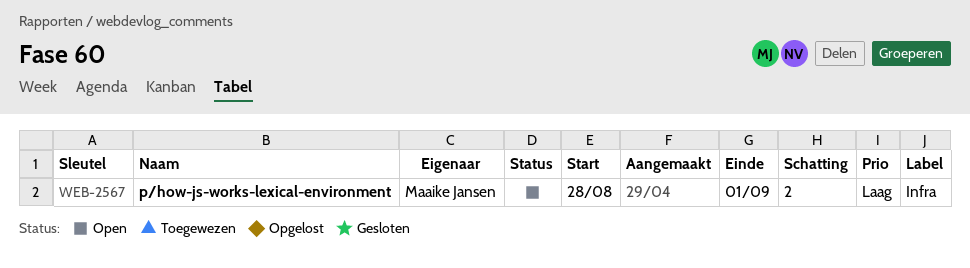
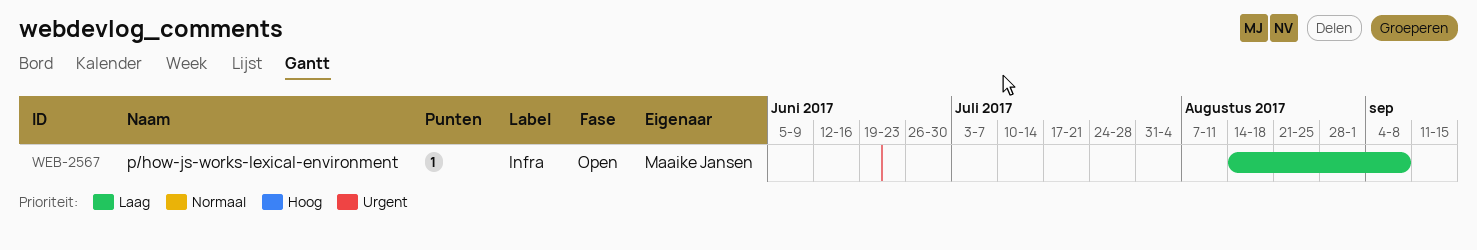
WEB-2567, estimate: 2 -> 1
WEB-2567, start: Aug 28 -> Aug 14
WEB-2567, due: Sep 1 -> Sep 8

